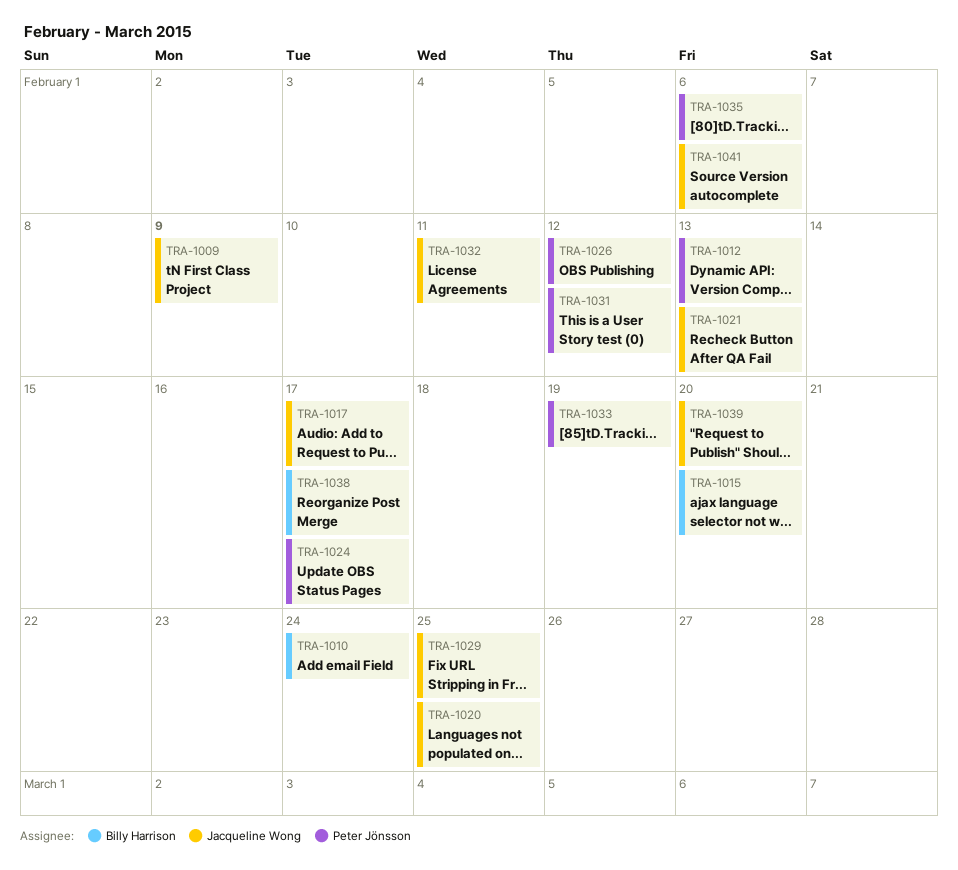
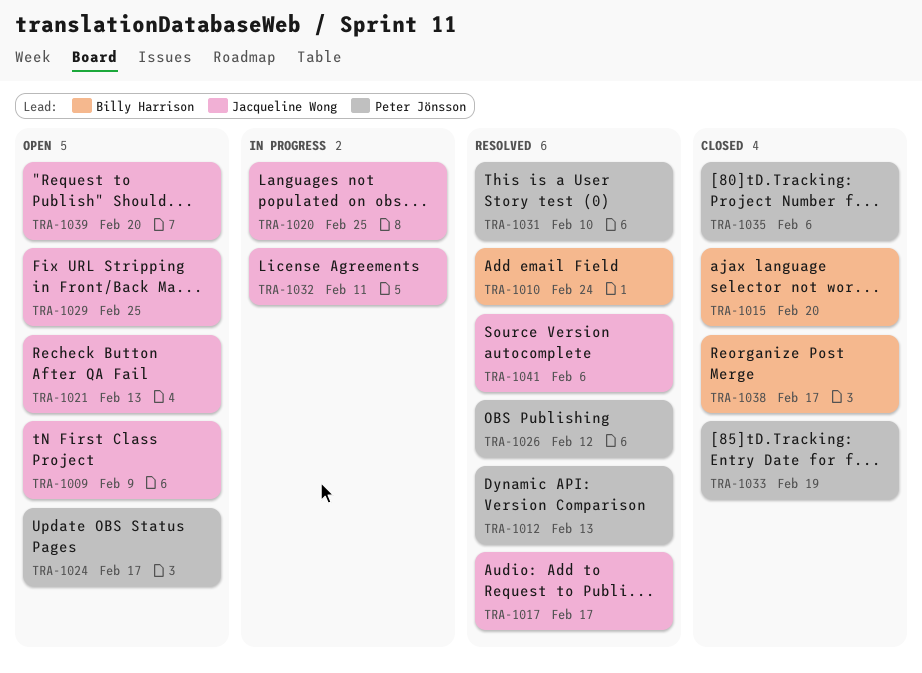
TRA-1031, due: Feb 12 -> Feb 10

